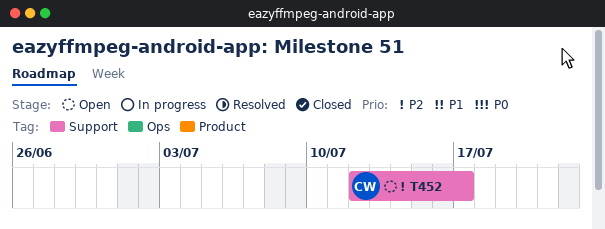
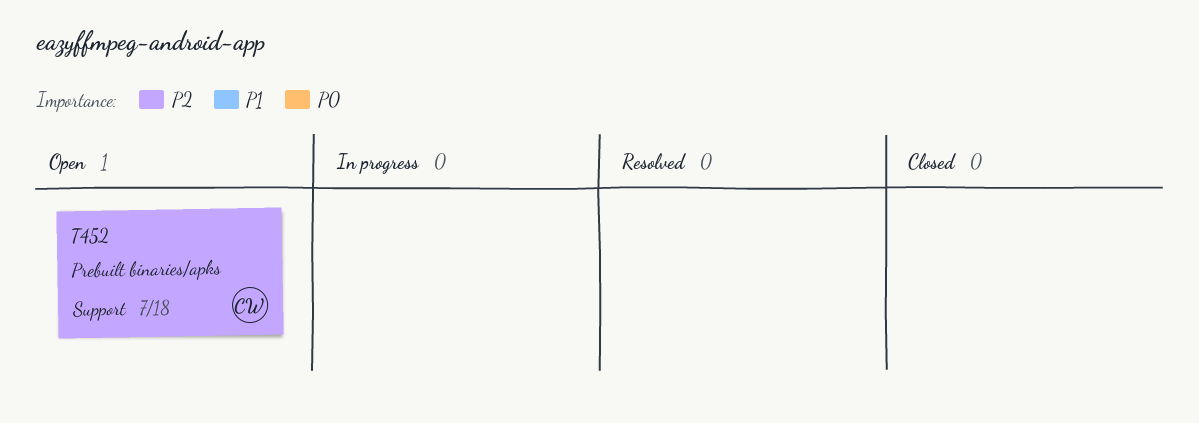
T452, due: Jul 17 -> Jul 18

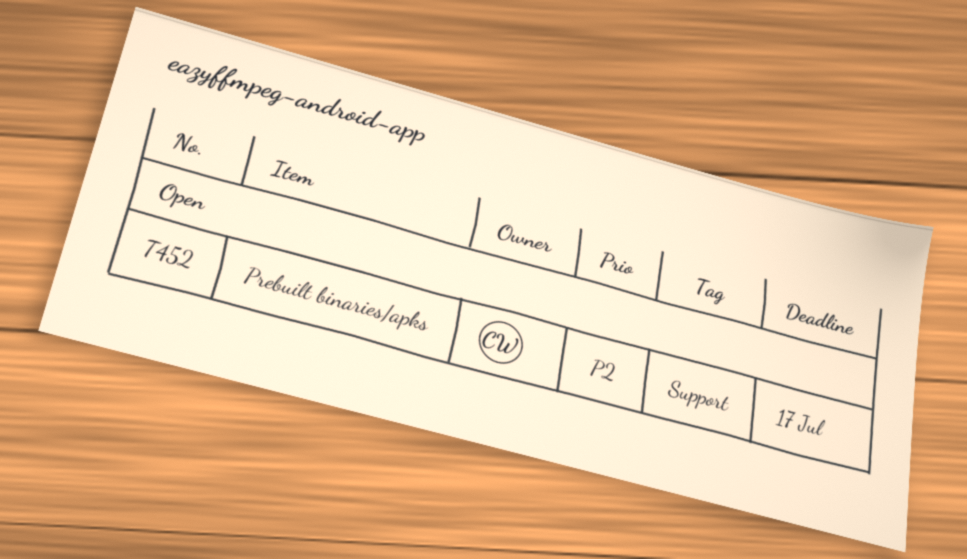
T452, due: Jul 18 -> Jul 17

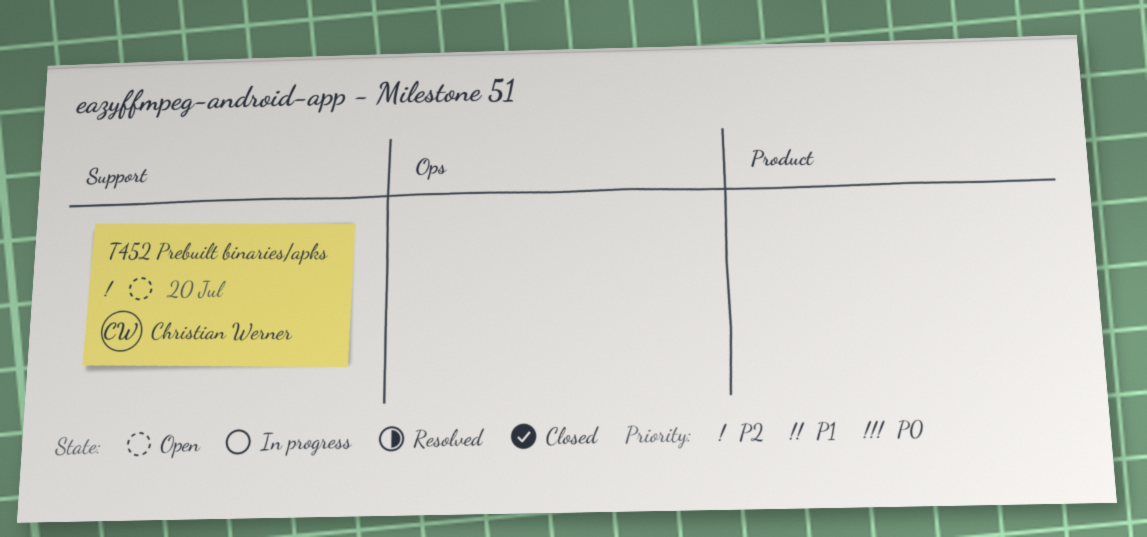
T452, due: Jul 17 -> Jul 20

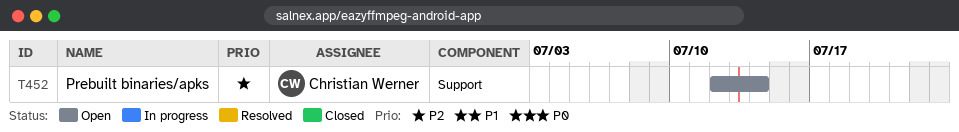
T452, due: Jul 20 -> Jul 14

